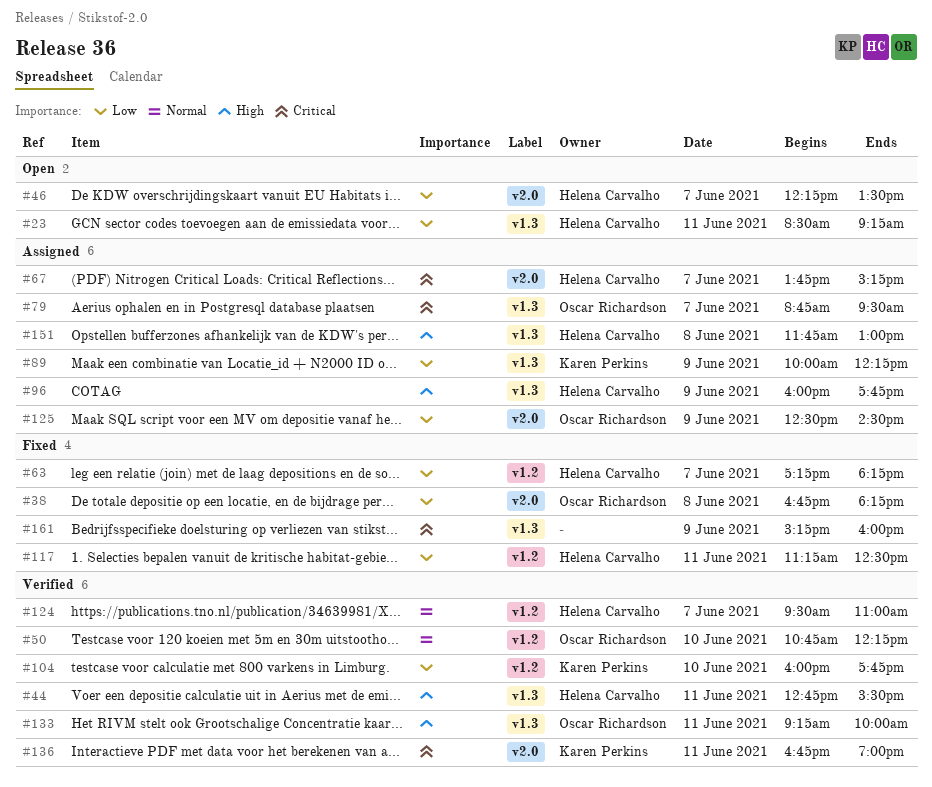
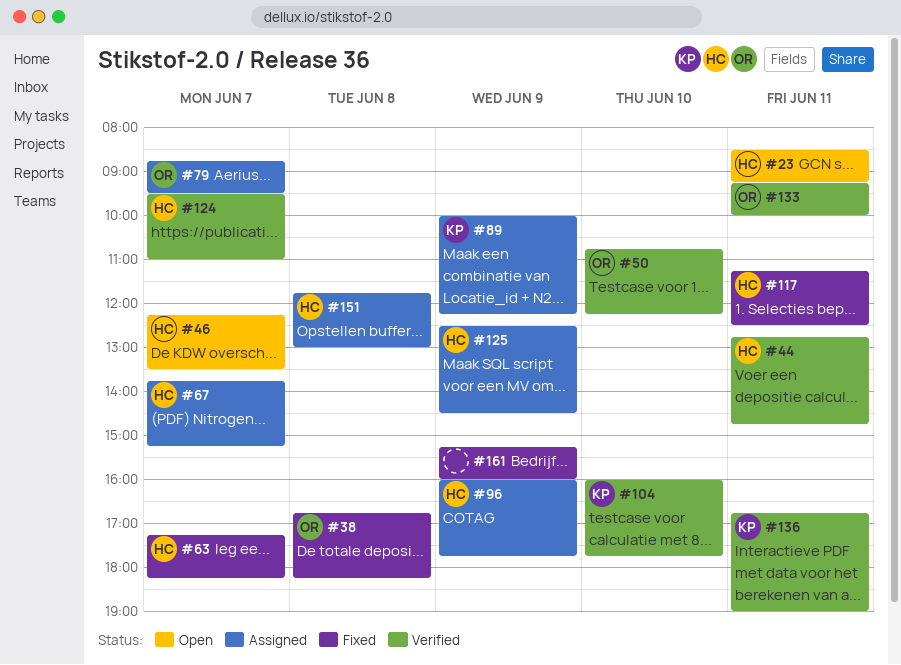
#44, ends: 15:30 -> 14:45
#125, owner: Oscar Richardson -> Helena Carvalho

